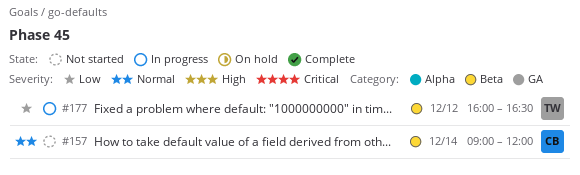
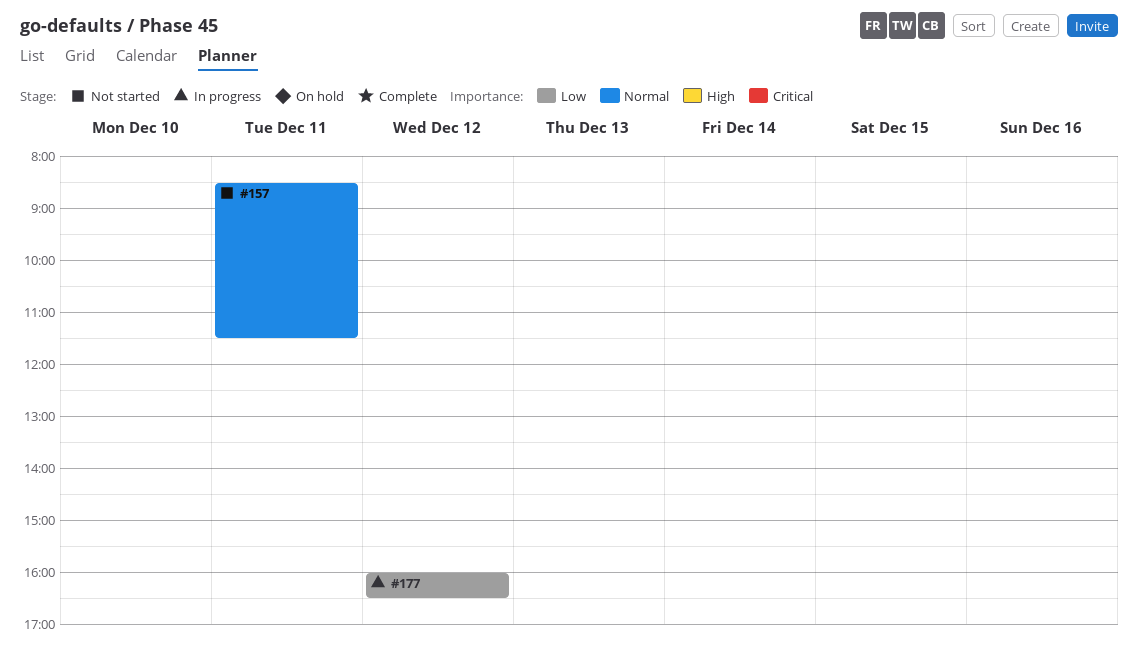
#157, day: Dec 14 -> Dec 11
#157, begins: 09:00 -> 08:30
#157, ends: 12:00 -> 11:30

